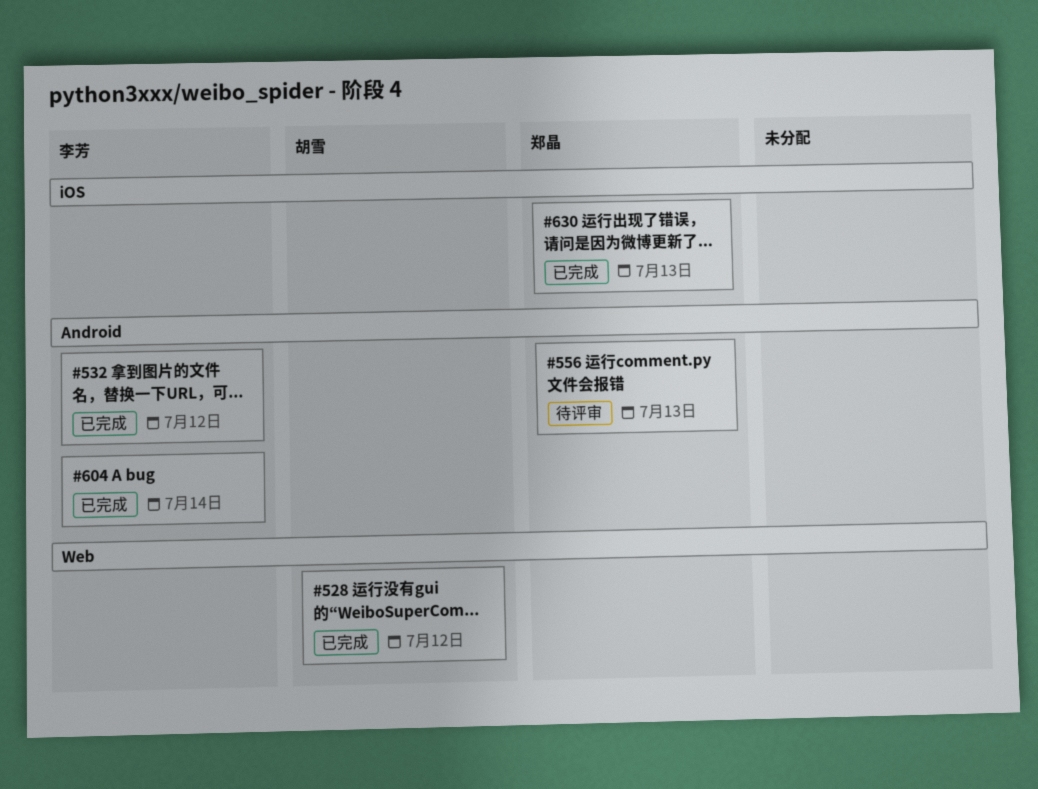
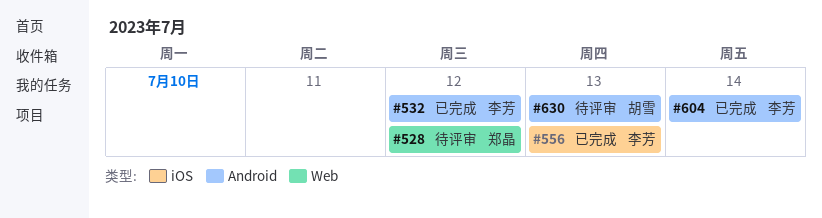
#528, status: 已完成 -> 待评审
#528, owner: 胡雪 -> 郑晶
#556, status: 待评审 -> 已完成
#556, owner: 郑晶 -> 李芳
#556, label: Android -> iOS
#630, status: 已完成 -> 待评审
#630, owner: 郑晶 -> 胡雪
#630, label: iOS -> Android

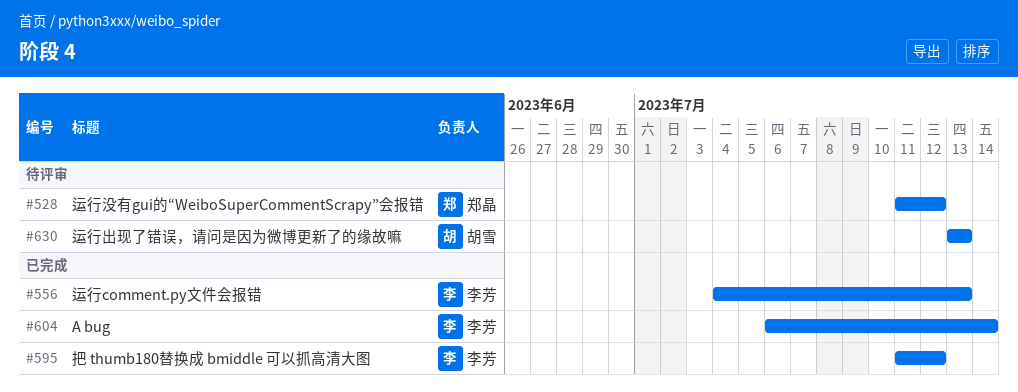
#532: present -> none
#595: none -> present

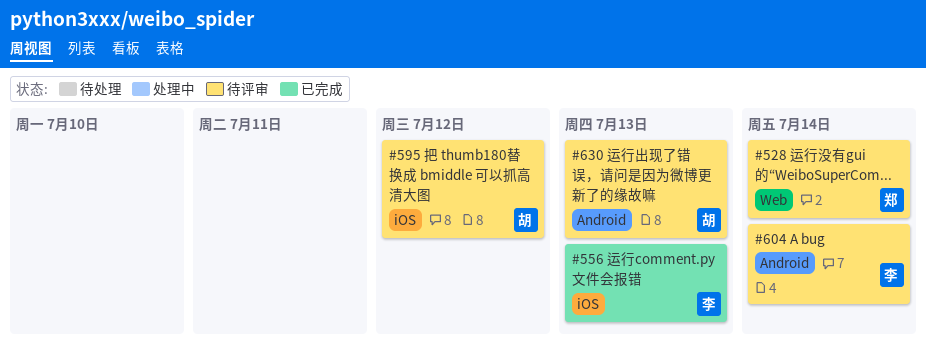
#528, due: Jul 12 -> Jul 14
#595, status: 已完成 -> 待评审
#595, owner: 李芳 -> 胡雪
#604, status: 已完成 -> 待评审

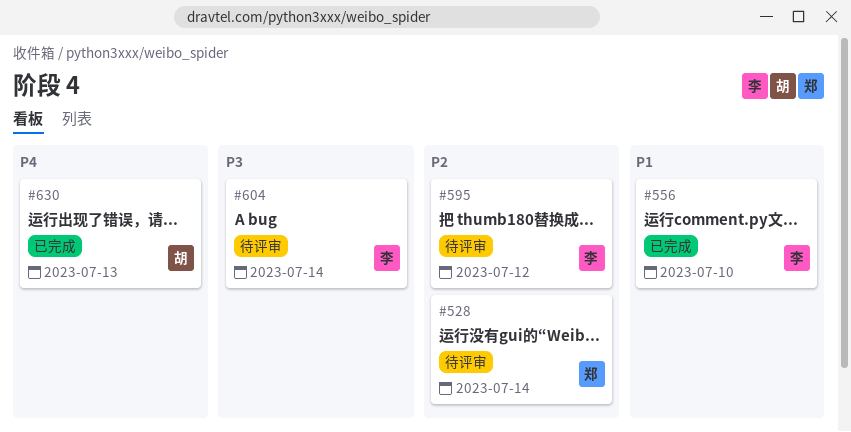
#556, due: Jul 13 -> Jul 10
#595, owner: 胡 -> 李
#630, status: 待评审 -> 已完成

